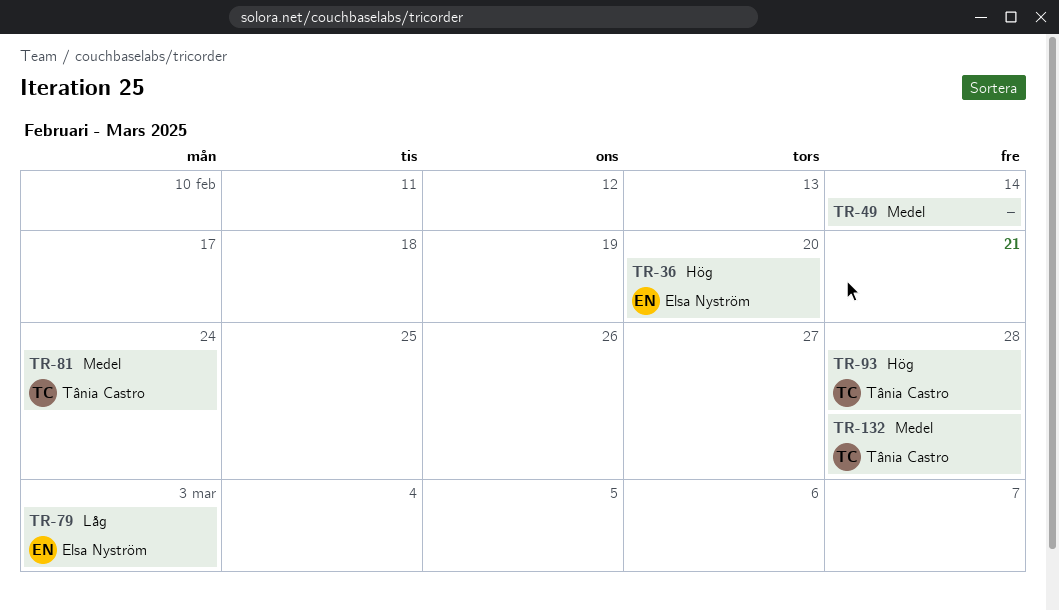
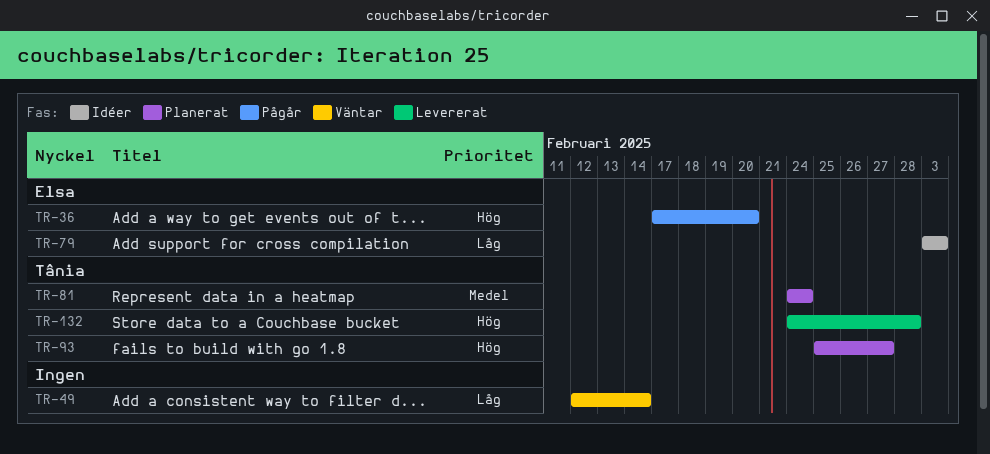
TR-49, priority: Medel -> Låg
TR-93, due: Feb 28 -> Feb 27
TR-132, priority: Medel -> Hög

